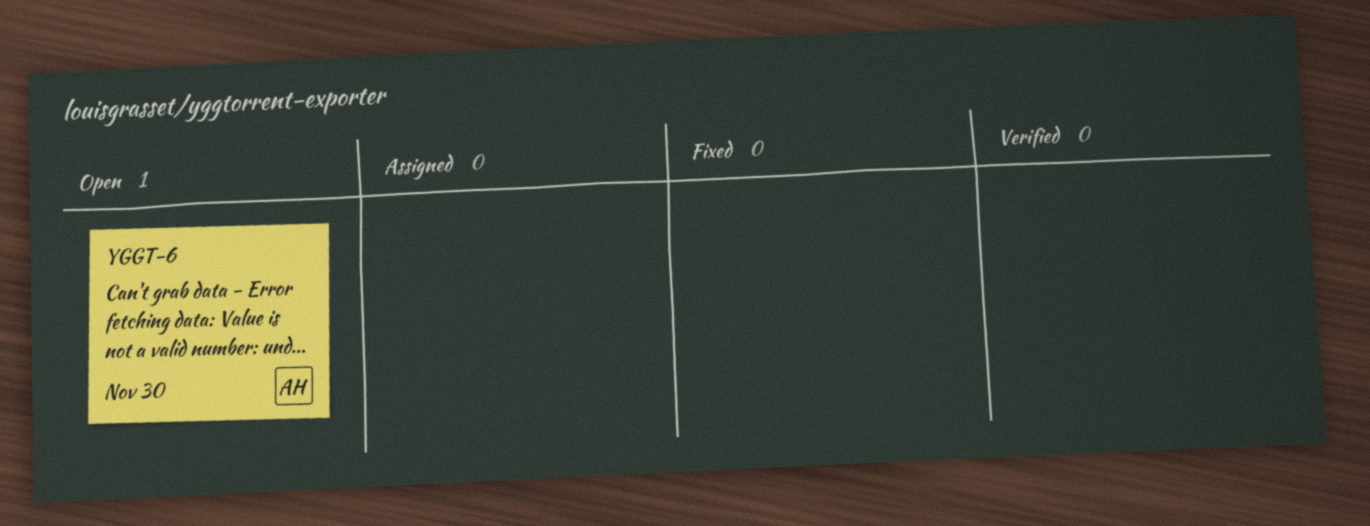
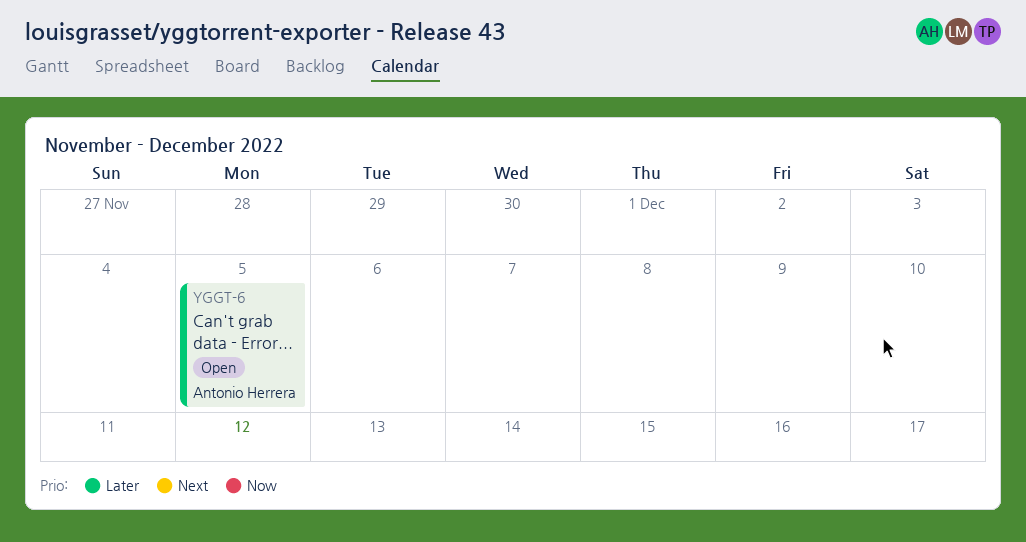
YGGT-6, due: Nov 30 -> Dec 5

